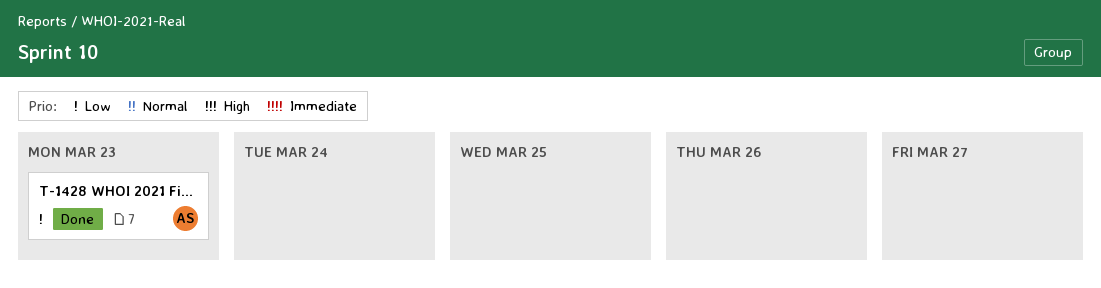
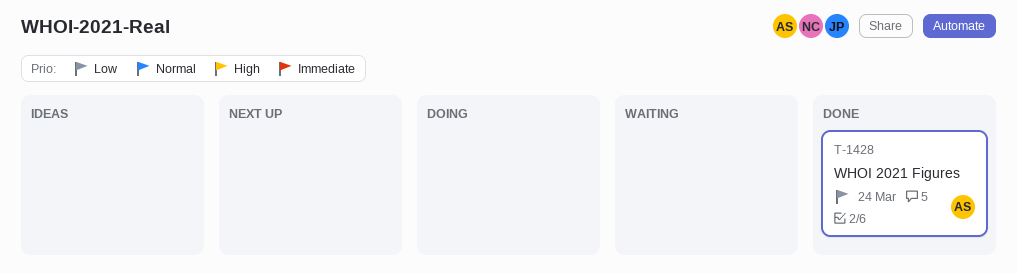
T-1428, due: Mar 23 -> Mar 24

